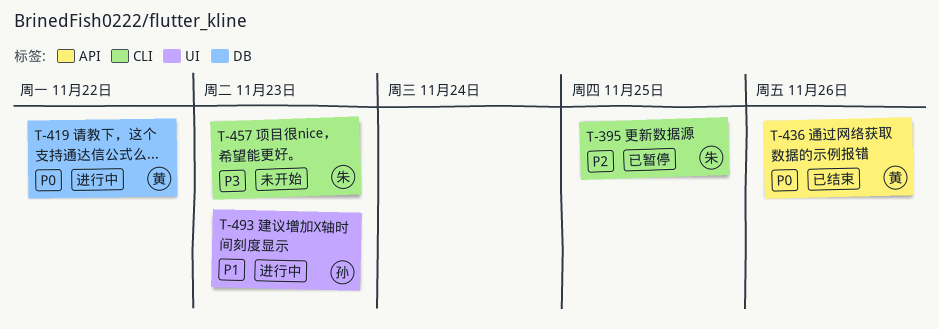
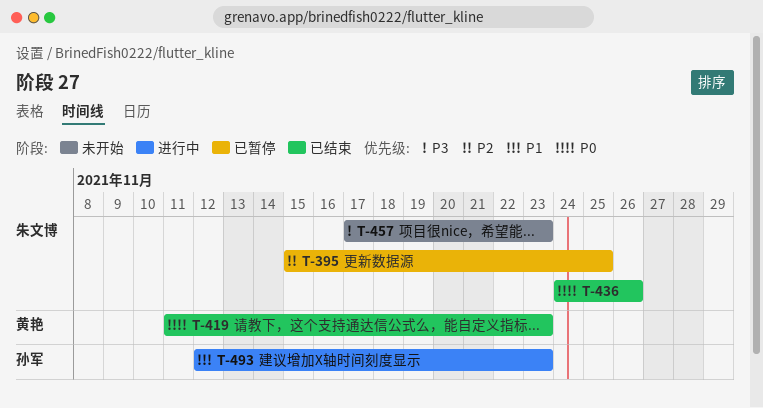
T-419, status: 进行中 -> 已结束
T-419, due: Nov 22 -> Nov 23
T-436, owner: 黄艳 -> 朱文博

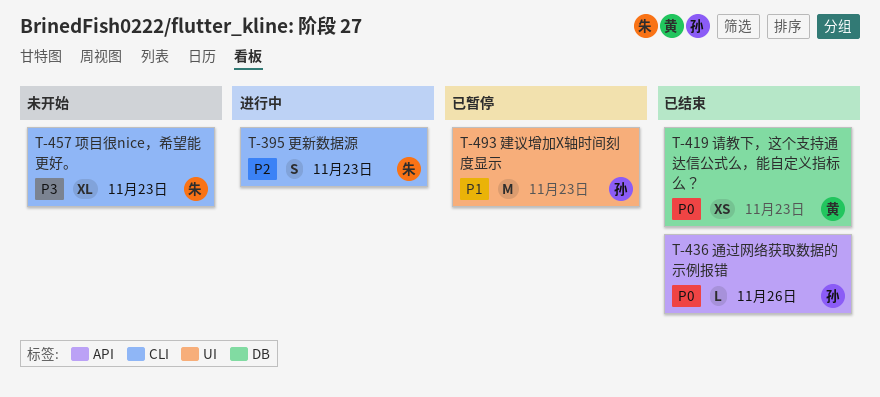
T-395, status: 已暂停 -> 进行中
T-395, due: Nov 25 -> Nov 23
T-436, owner: 朱文博 -> 孙军
T-493, status: 进行中 -> 已暂停

